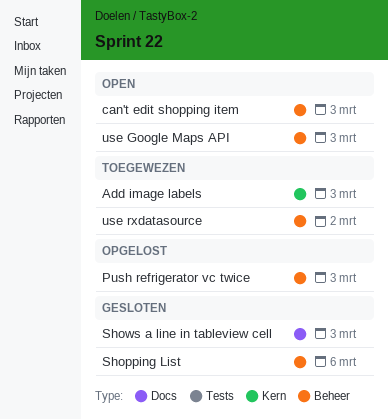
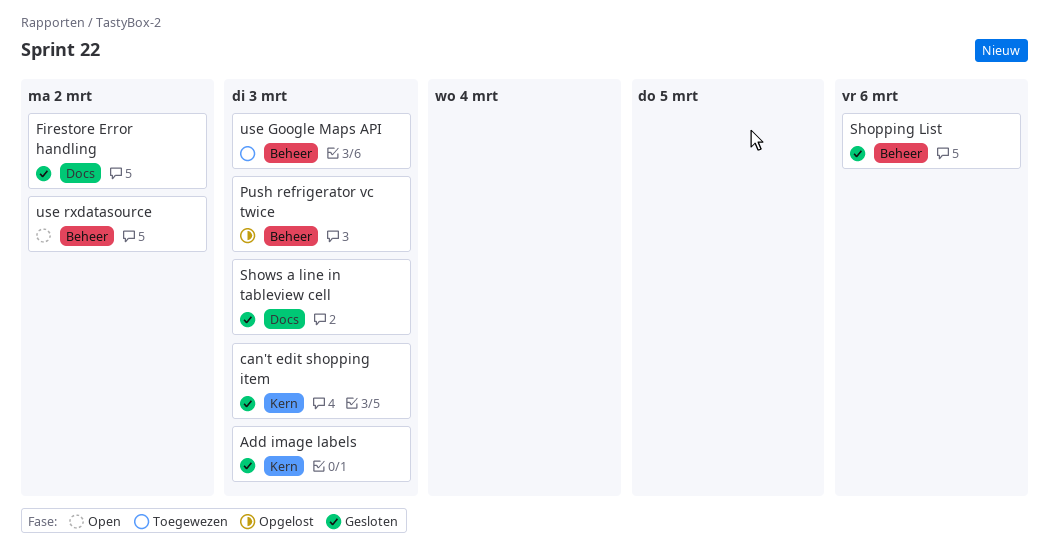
Add image labels, status: Toegewezen -> Gesloten
can't edit shopping item, status: Open -> Gesloten
can't edit shopping item, label: Beheer -> Kern
Firestore Error handling: none -> present
use Google Maps API, status: Open -> Toegewezen
use rxdatasource, status: Toegewezen -> Open

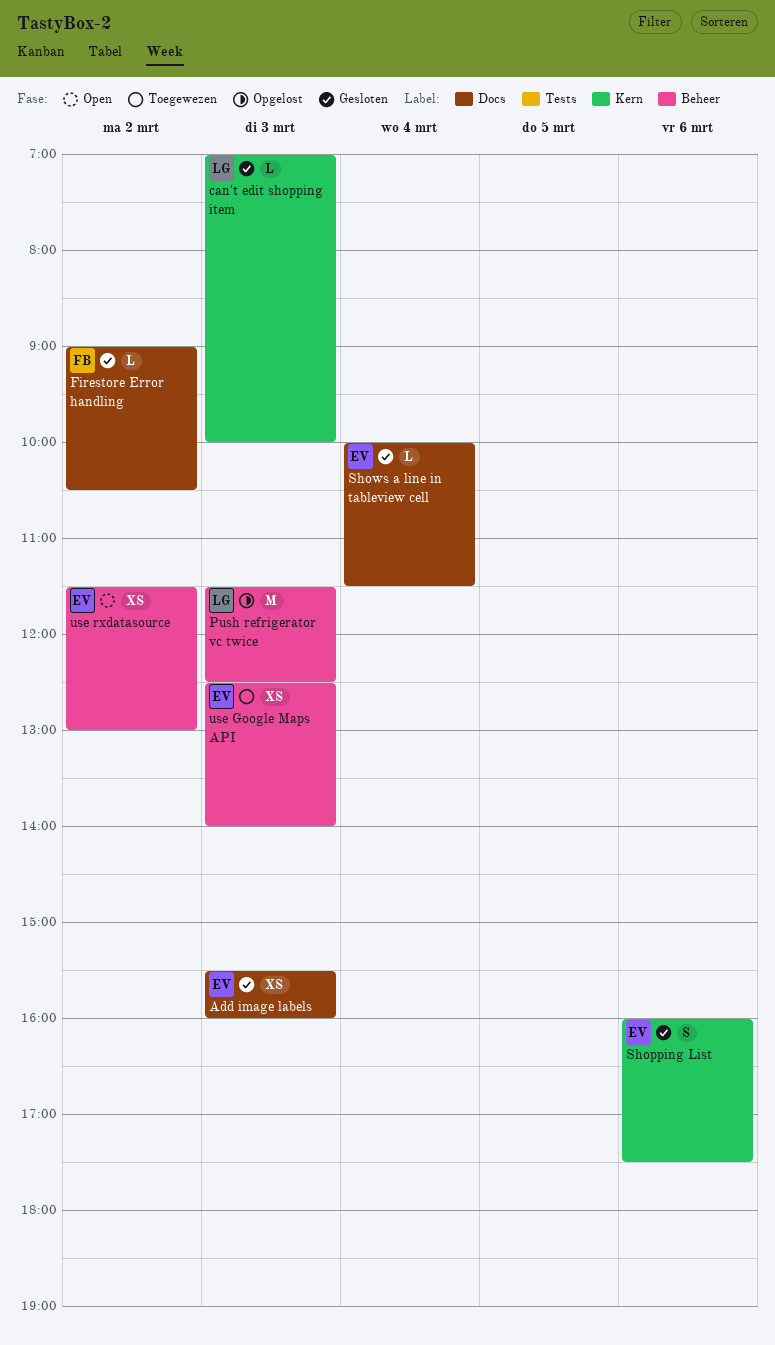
Add image labels, label: Kern -> Docs
Shopping List, label: Beheer -> Kern
Shows a line in tableview cell, day: Mar 3 -> Mar 4

